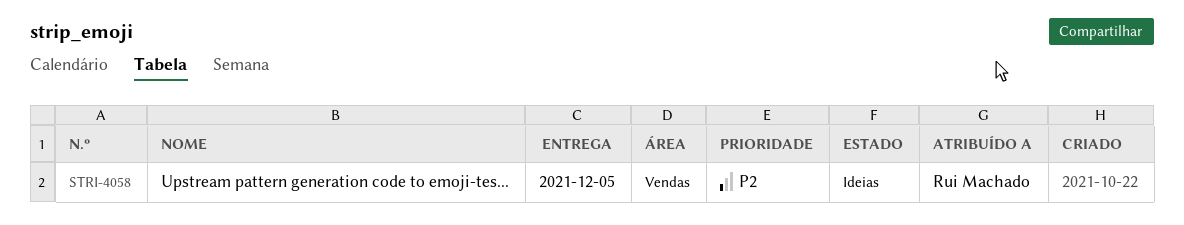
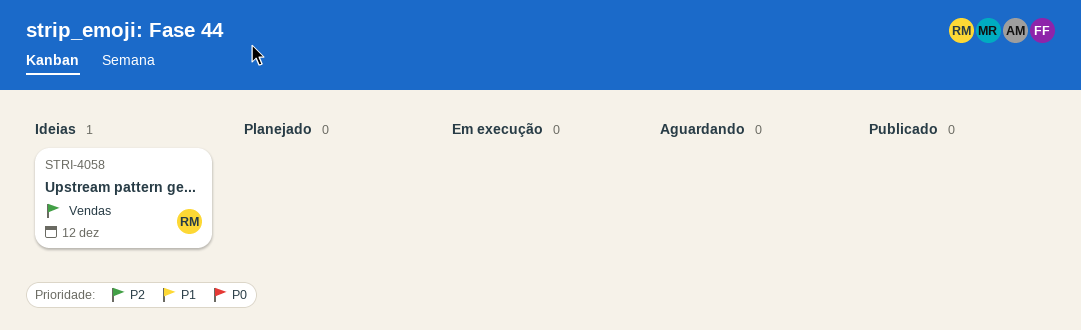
STRI-4058, due: Dec 5 -> Dec 12

